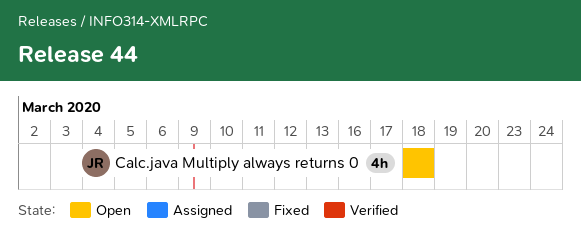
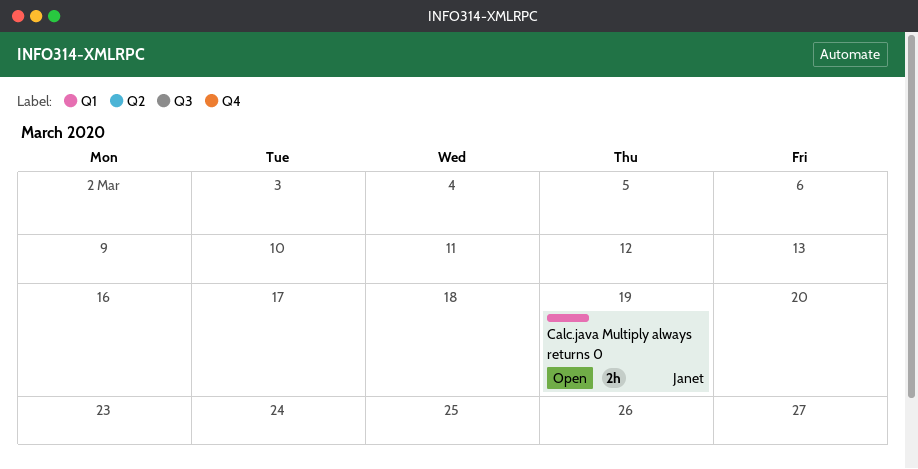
Calc.java Multiply always returns 0, estimate: 4h -> 2h
Calc.java Multiply always returns 0, due: Mar 18 -> Mar 19

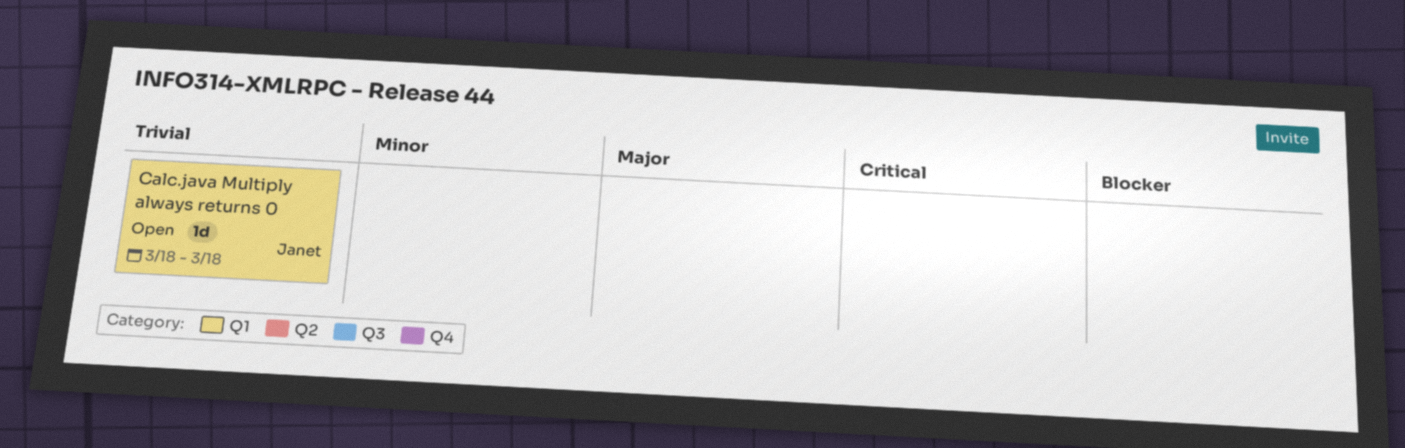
Calc.java Multiply always returns 0, estimate: 2h -> 1d
Calc.java Multiply always returns 0, due: Mar 19 -> Mar 18

